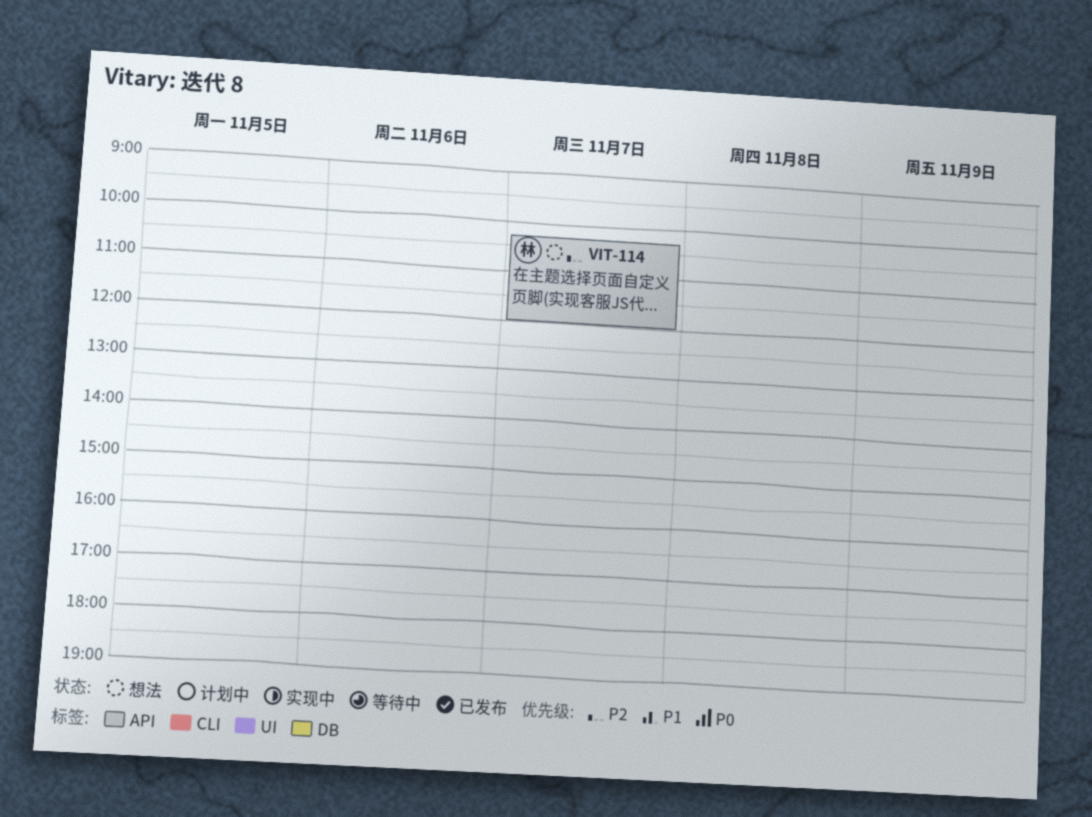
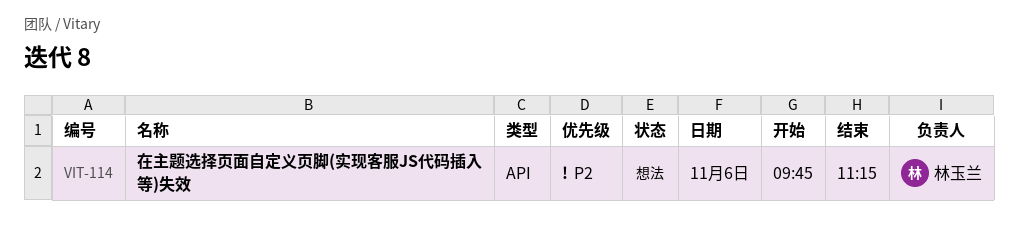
VIT-114, day: Nov 7 -> Nov 6
VIT-114, begins: 10:15 -> 09:45
VIT-114, ends: 12:00 -> 11:15

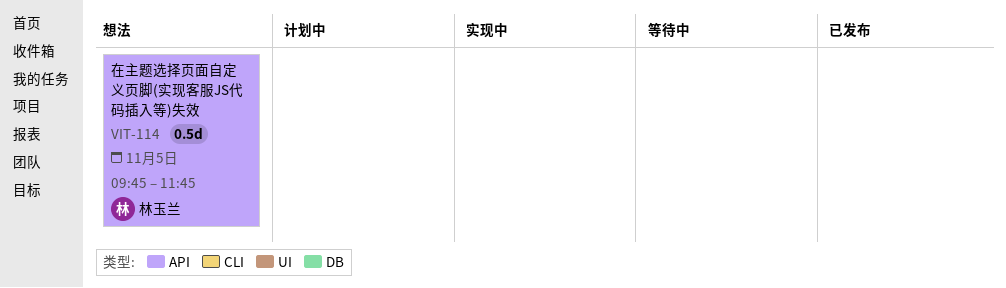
VIT-114, day: Nov 6 -> Nov 5
VIT-114, ends: 11:15 -> 11:45

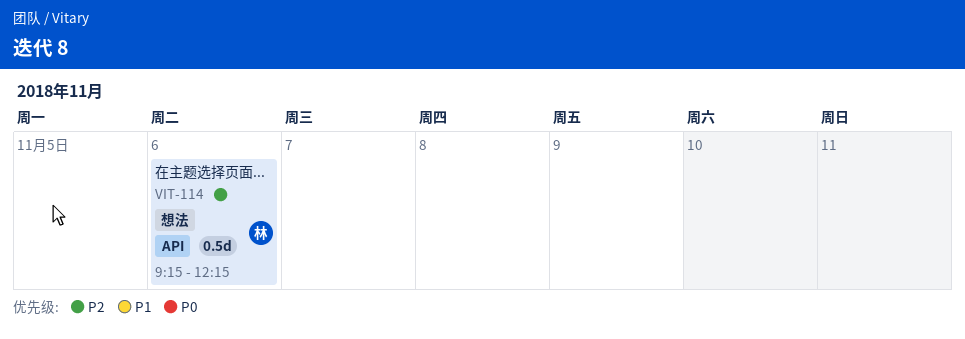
VIT-114, day: Nov 5 -> Nov 6
VIT-114, begins: 09:45 -> 09:15
VIT-114, ends: 11:45 -> 12:15

